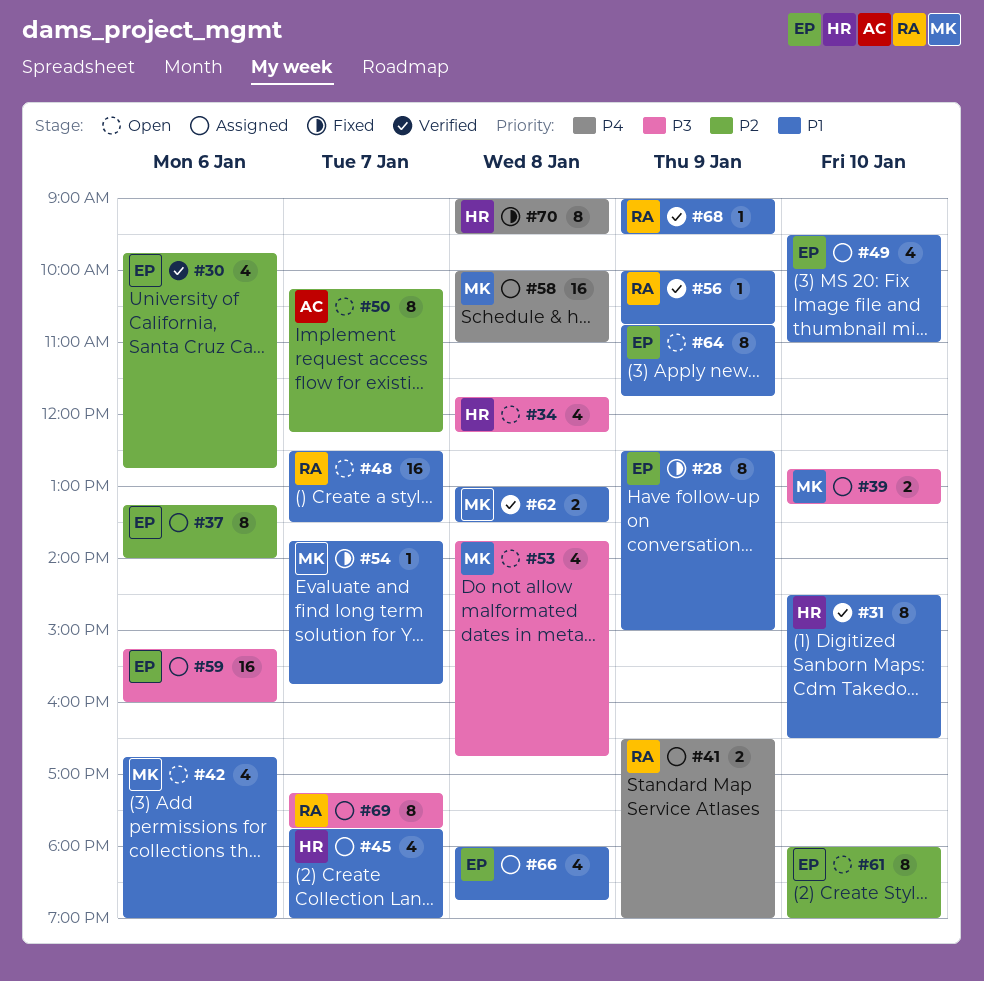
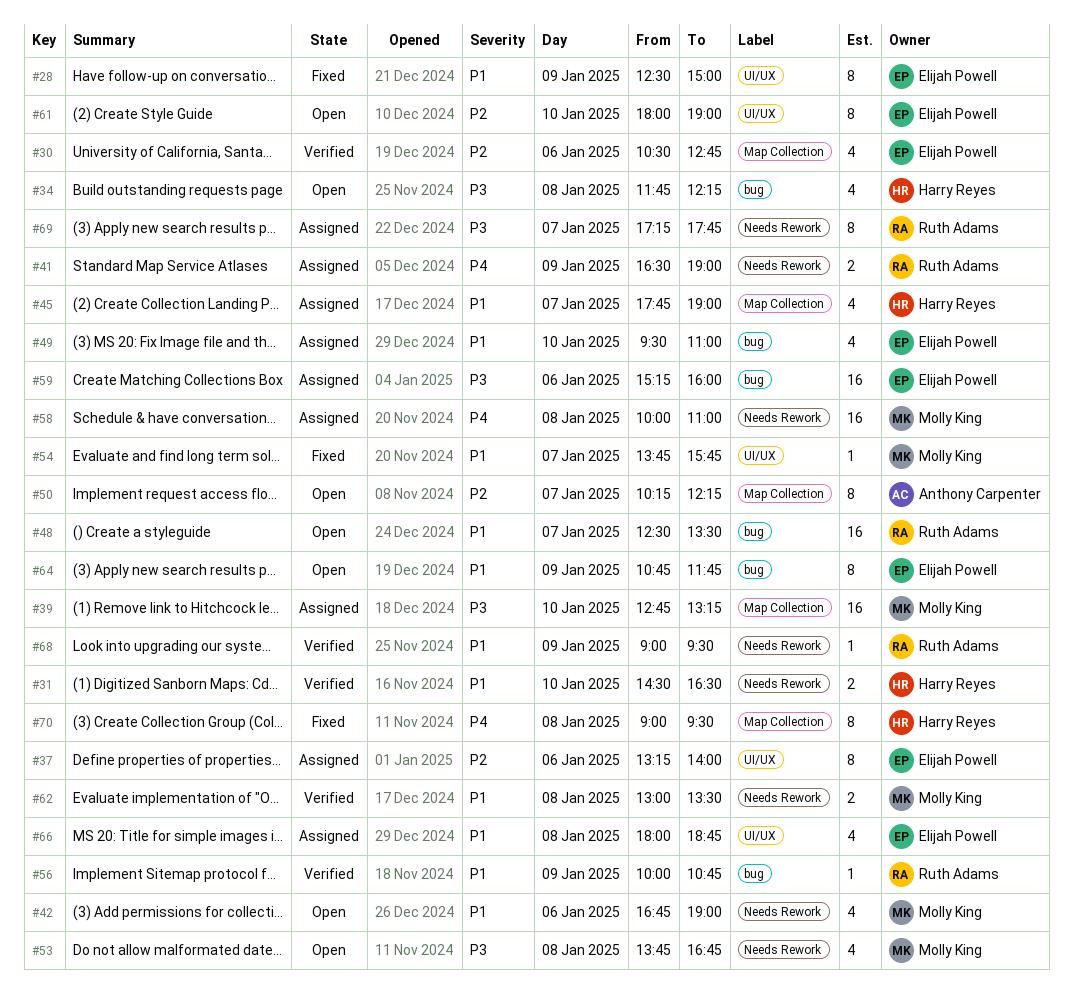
#30, begins: 09:45 -> 10:30
#31, estimate: 8 -> 2
#39, estimate: 2 -> 16

